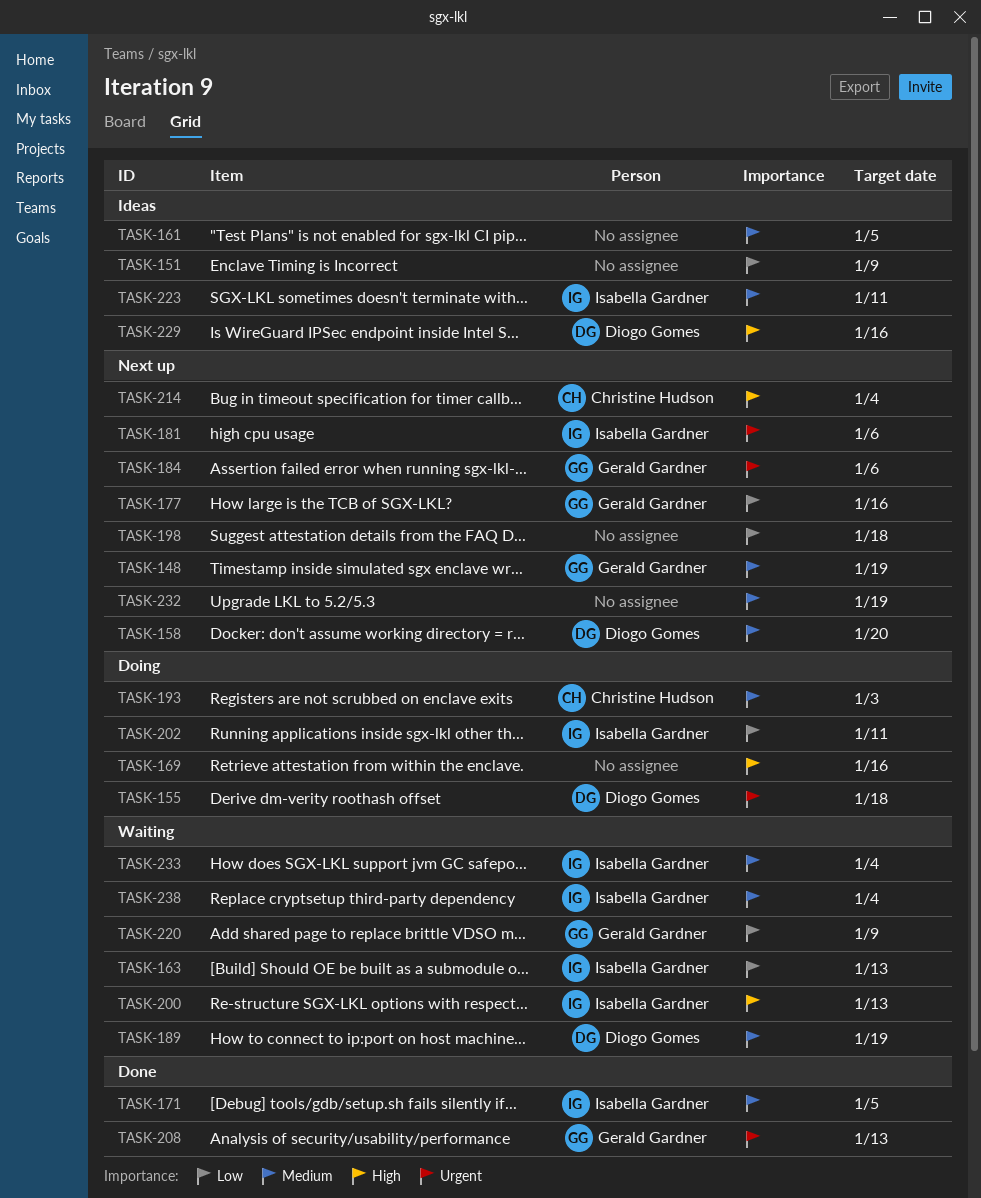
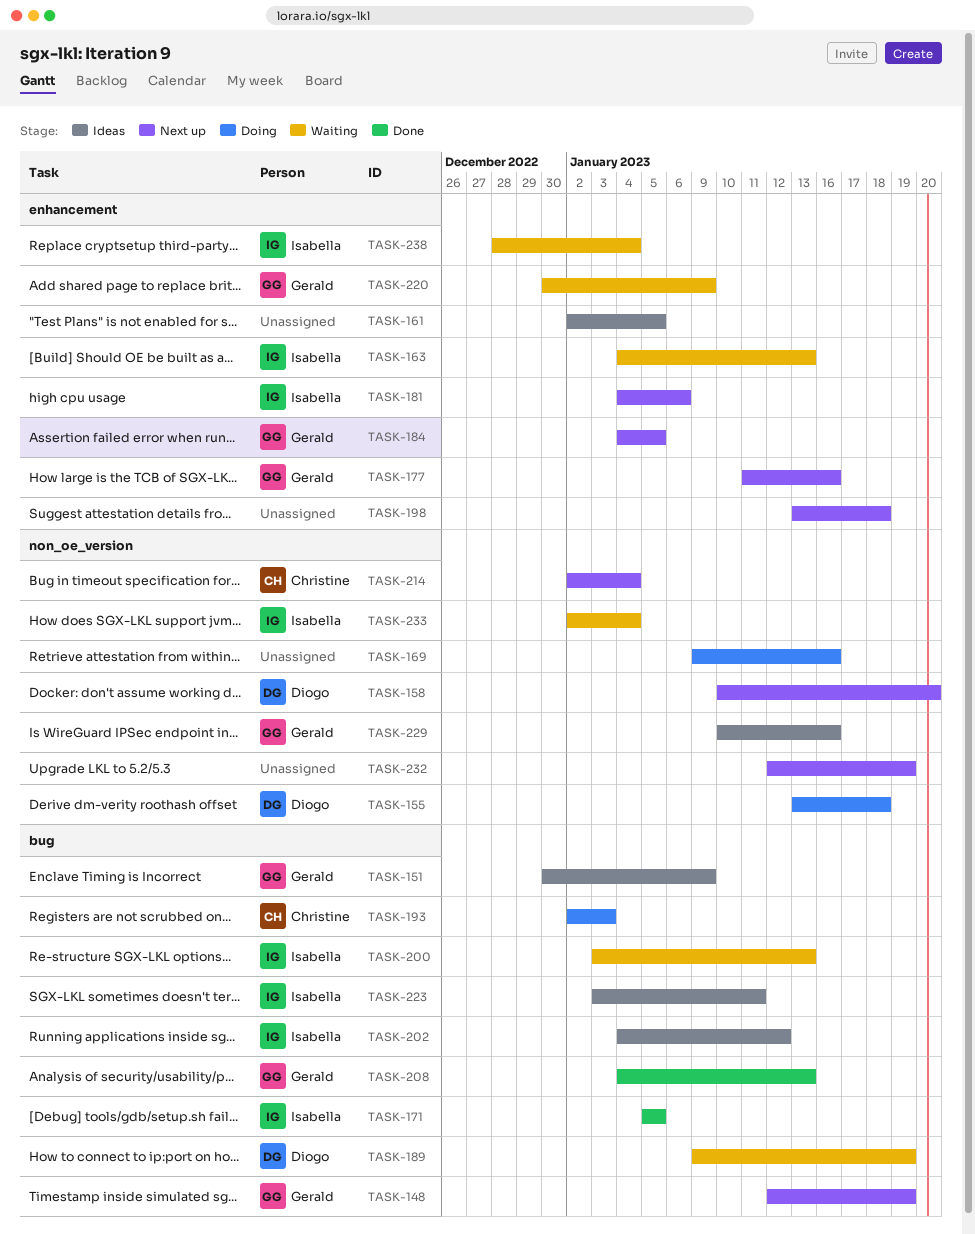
TASK-151, owner: none -> Gerald Gardner
TASK-184, due: Jan 6 -> Jan 5
TASK-202, status: Doing -> Ideas
TASK-202, due: Jan 11 -> Jan 12
TASK-229, owner: Diogo Gomes -> Gerald Gardner

